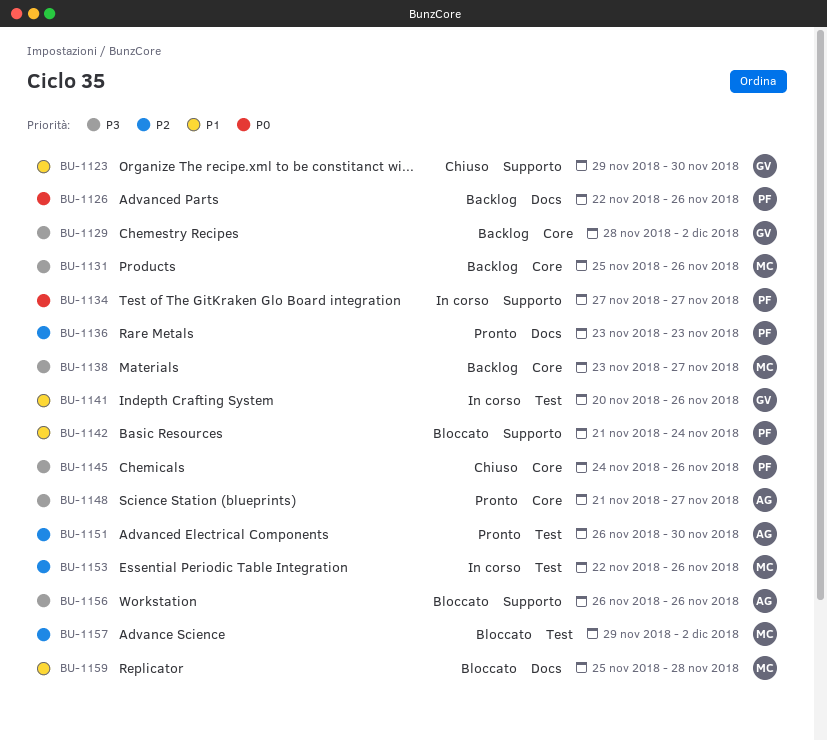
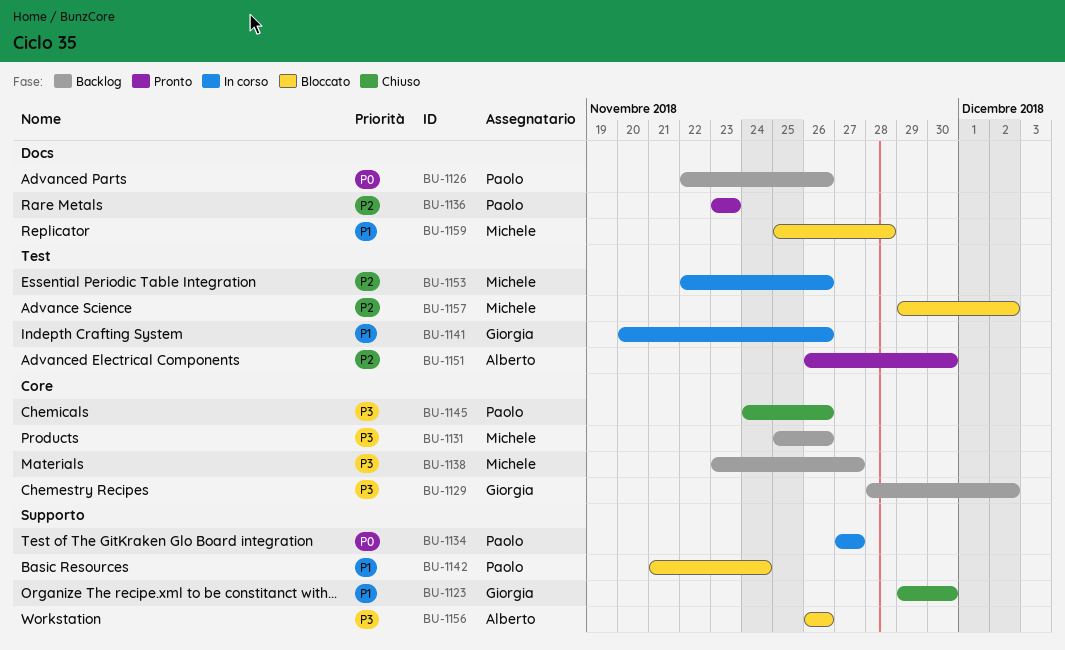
BU-1148: present -> none

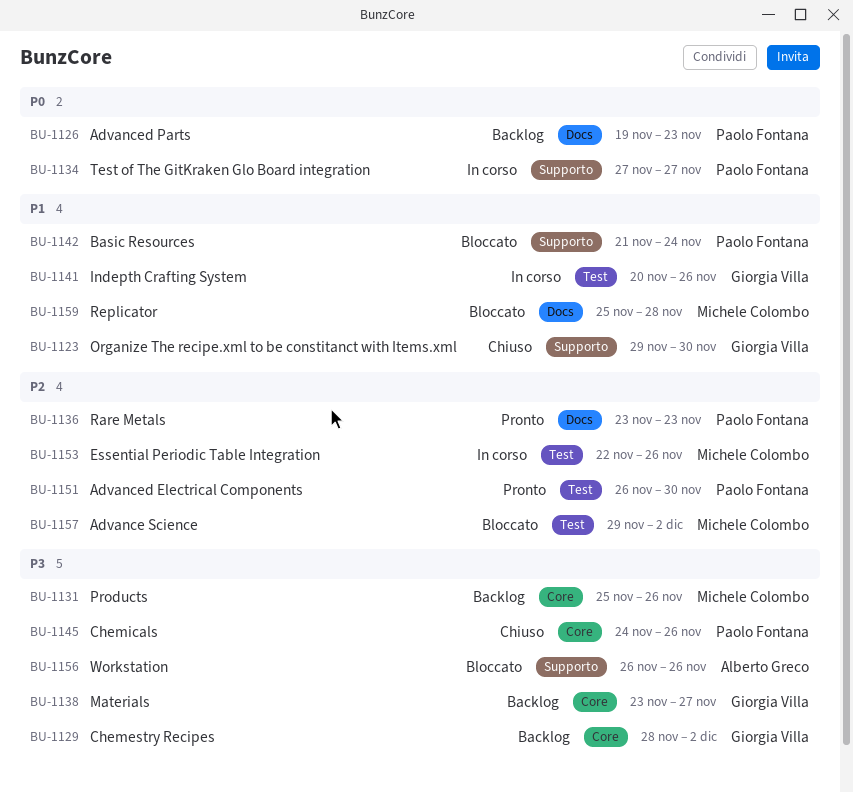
BU-1126, start: Nov 22 -> Nov 19
BU-1126, due: Nov 26 -> Nov 23
BU-1138, owner: Michele Colombo -> Giorgia Villa
BU-1151, owner: Alberto Greco -> Paolo Fontana

